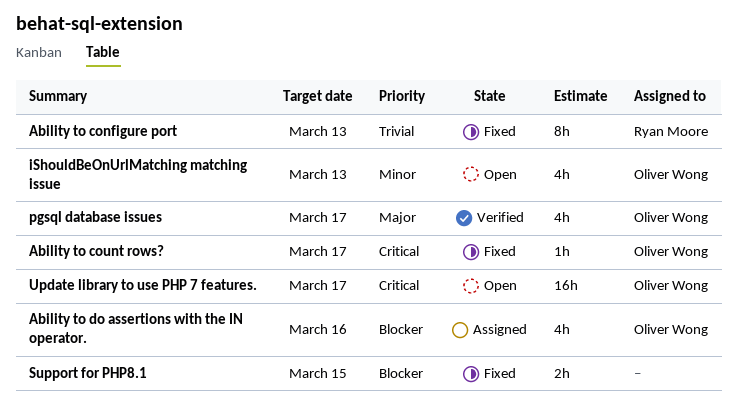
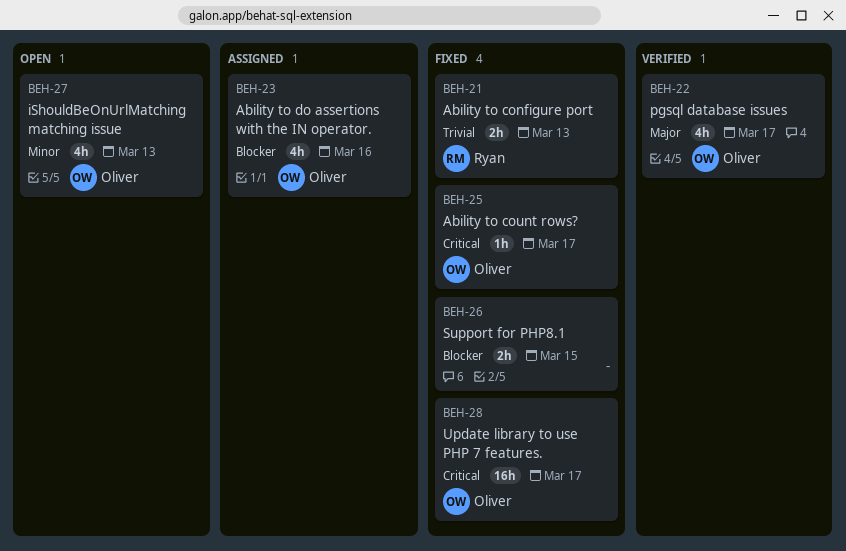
Ability to configure port, estimate: 8h -> 2h
Update library to use PHP 7 features., status: Open -> Fixed

